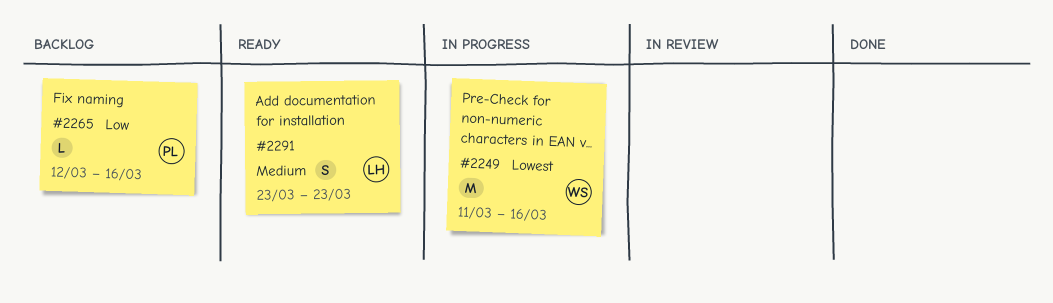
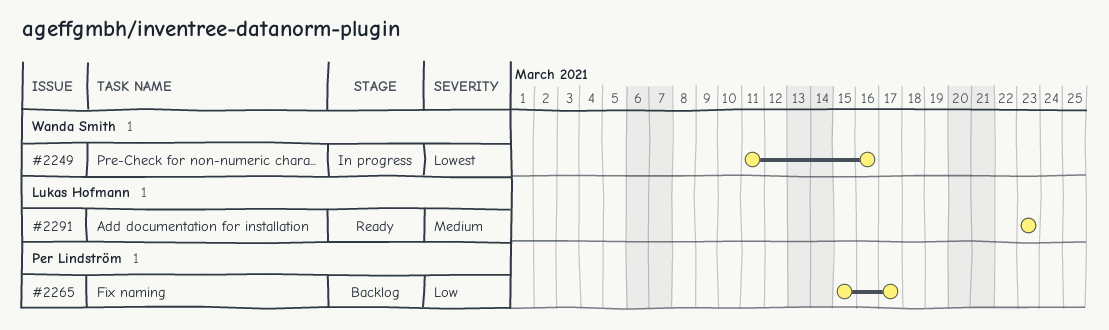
#2265, start: Mar 12 -> Mar 15
#2265, due: Mar 16 -> Mar 17

